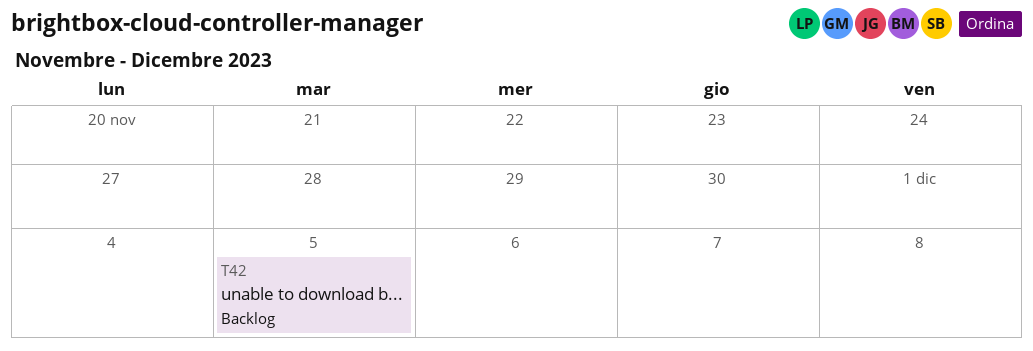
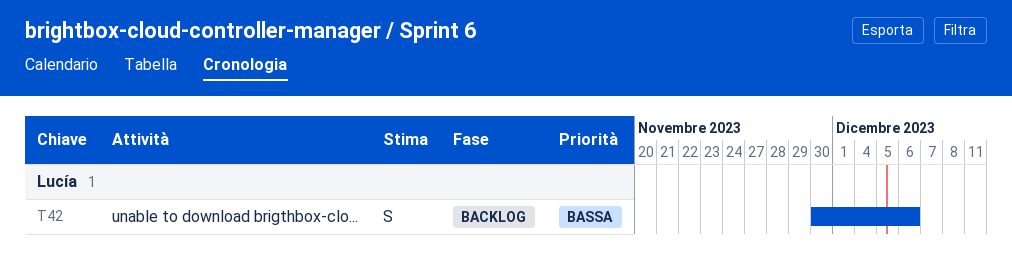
T42, due: Dec 5 -> Dec 6

